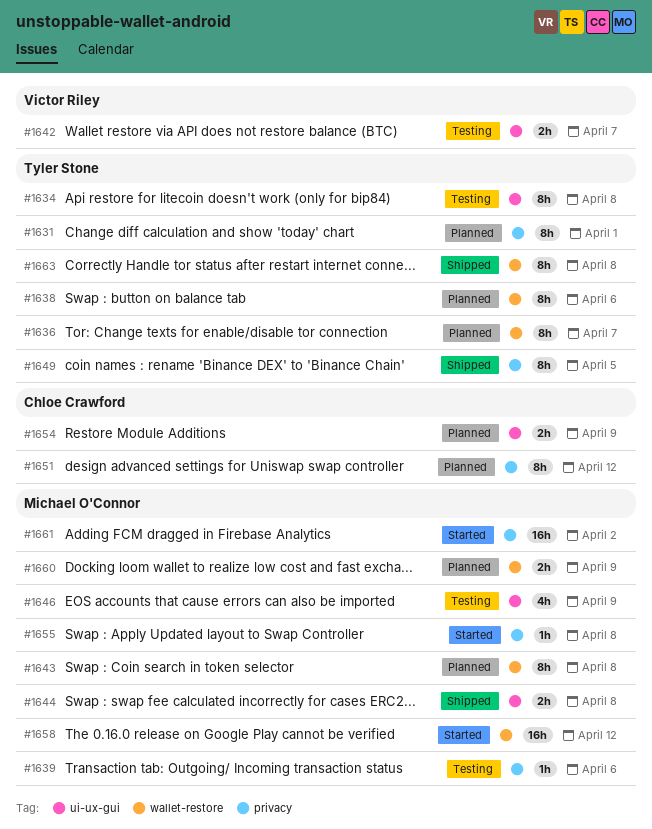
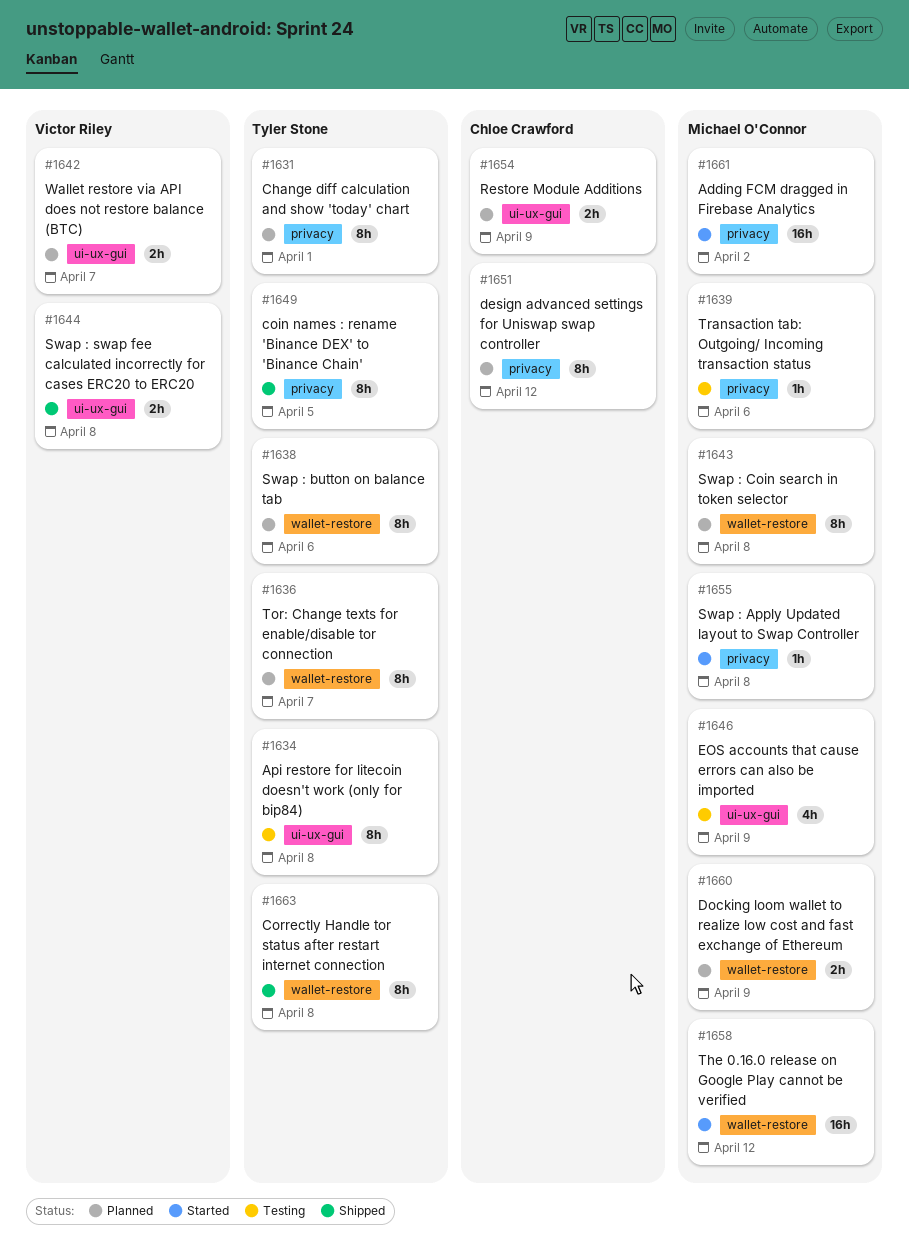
#1642, status: Testing -> Planned
#1644, owner: Michael O'Connor -> Victor Riley

